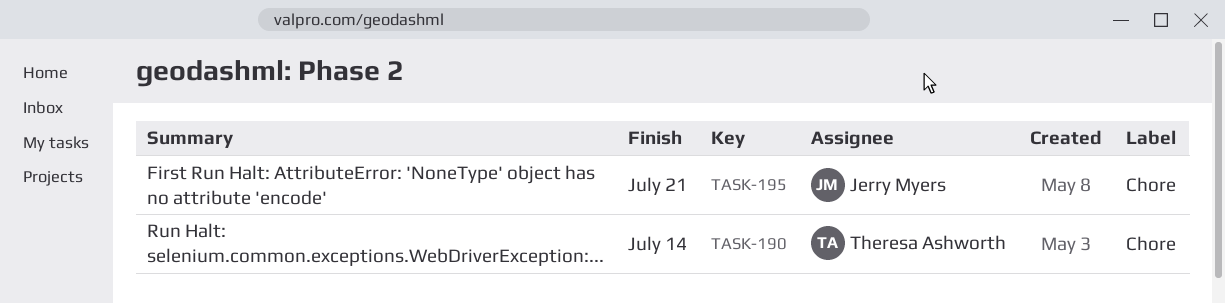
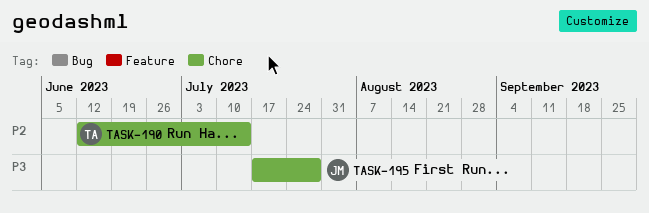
TASK-195, due: Jul 21 -> Jul 28

